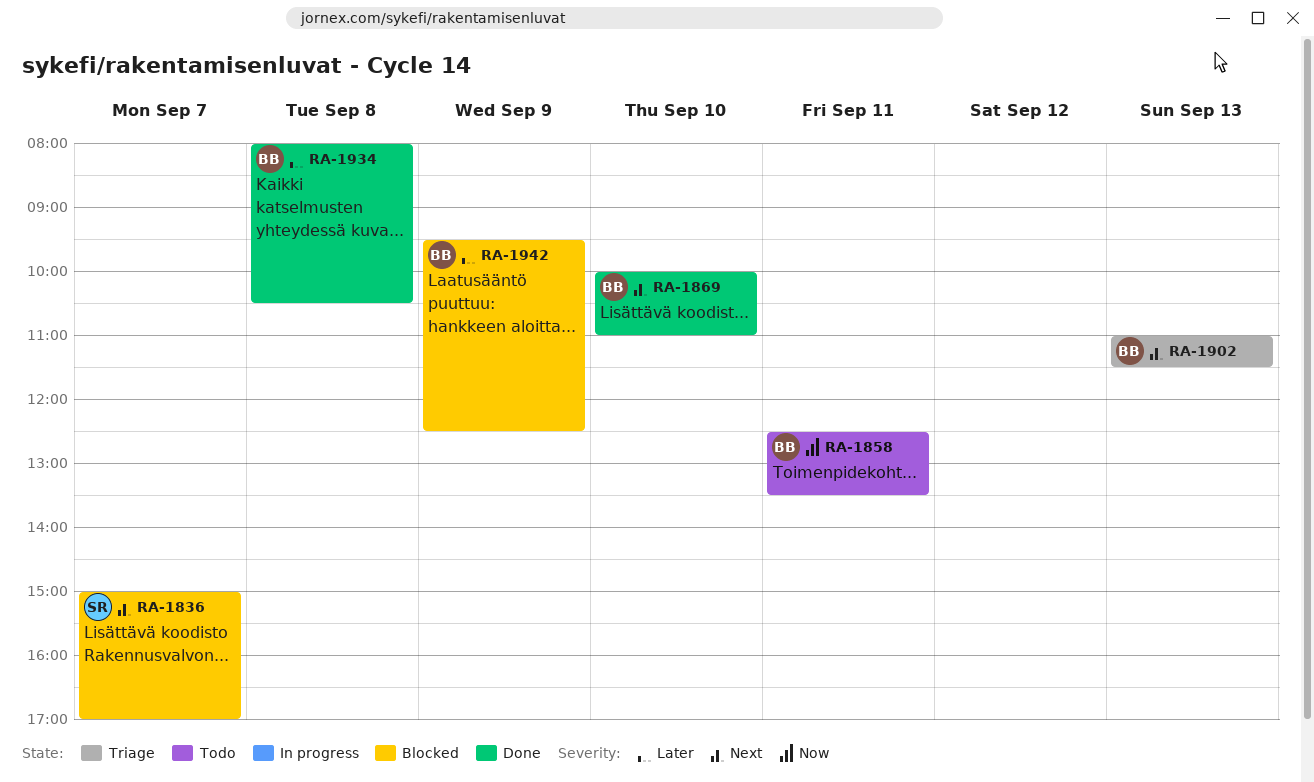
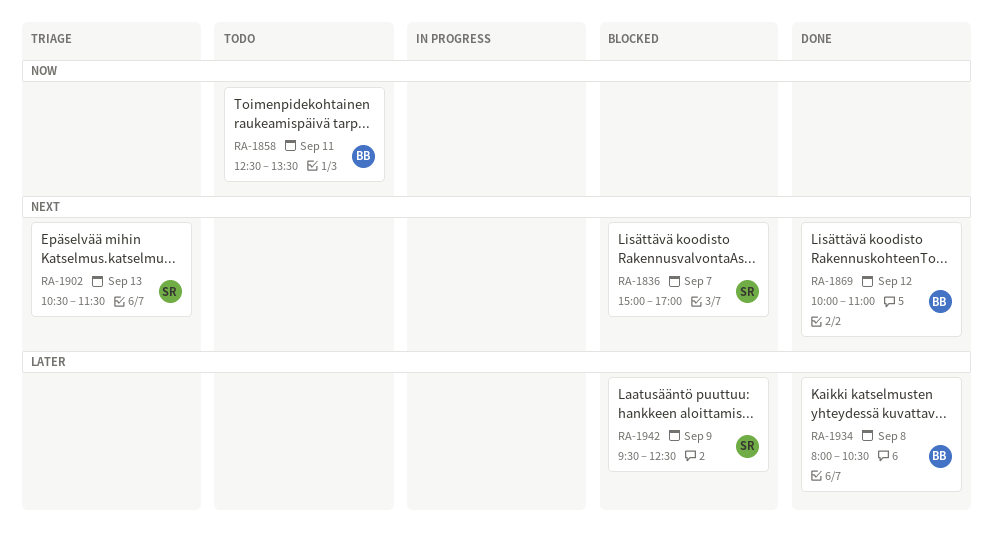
RA-1869, day: Sep 10 -> Sep 12
RA-1902, owner: BB -> SR
RA-1902, begins: 11:00 -> 10:30
RA-1942, owner: BB -> SR

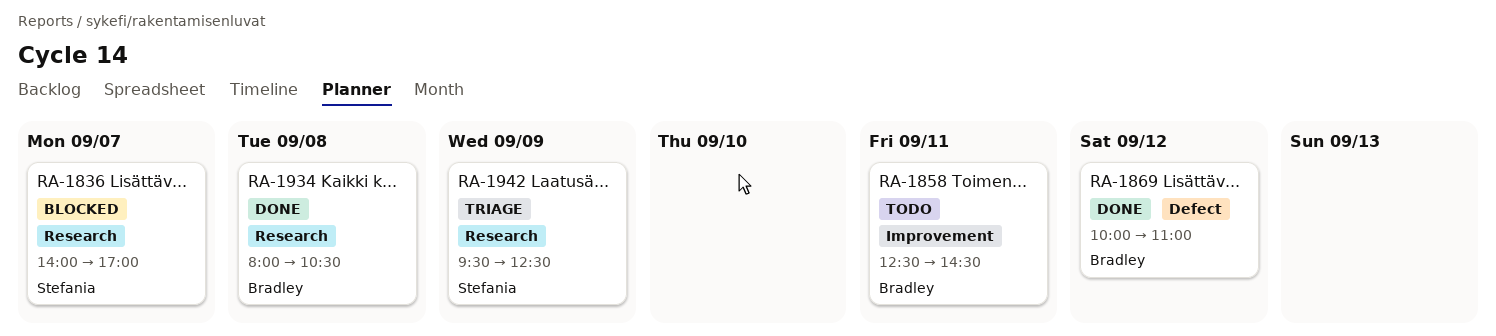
RA-1836, begins: 15:00 -> 14:00
RA-1858, ends: 13:30 -> 14:30
RA-1902: present -> none
RA-1942, status: Blocked -> Triage

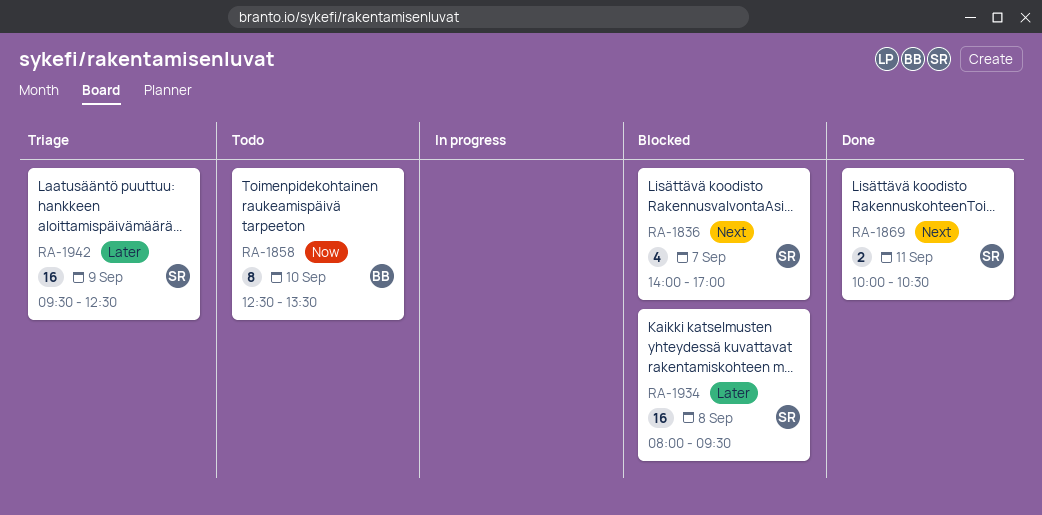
RA-1858, day: Sep 11 -> Sep 10
RA-1858, ends: 14:30 -> 13:30
RA-1869, owner: Bradley -> Stefania
RA-1869, day: Sep 12 -> Sep 11
RA-1869, ends: 11:00 -> 10:30
RA-1934, status: Done -> Blocked
RA-1934, owner: Bradley -> Stefania
RA-1934, ends: 10:30 -> 09:30

